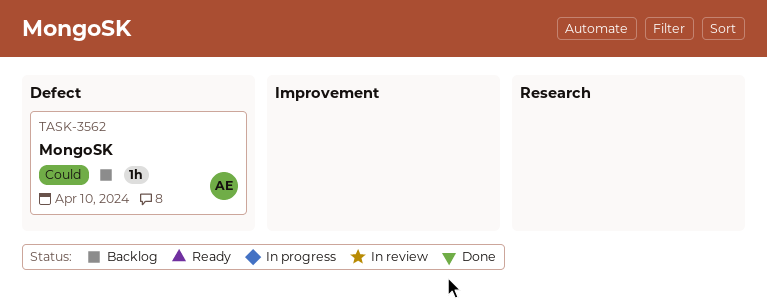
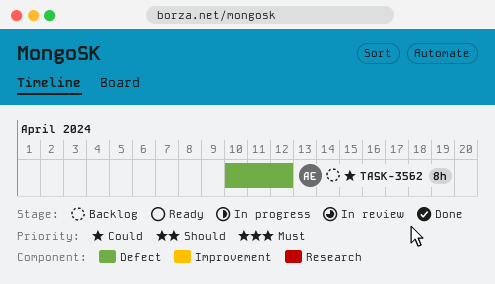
TASK-3562, estimate: 1h -> 8h
TASK-3562, due: Apr 10 -> Apr 12

